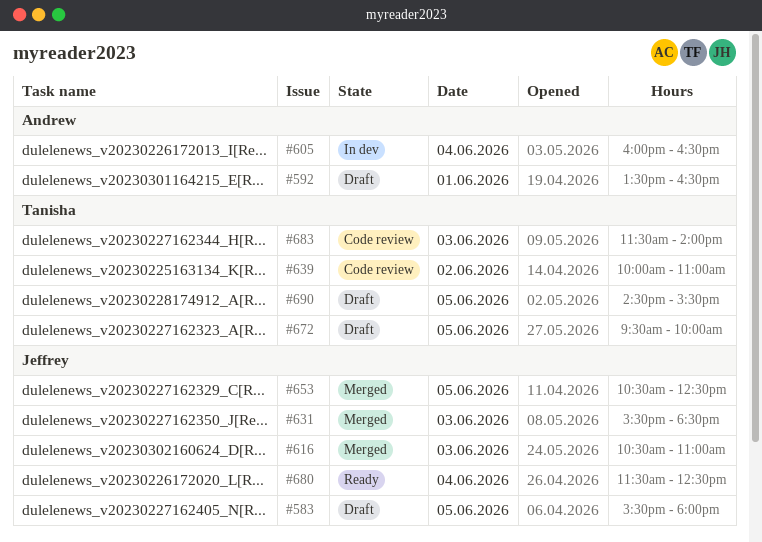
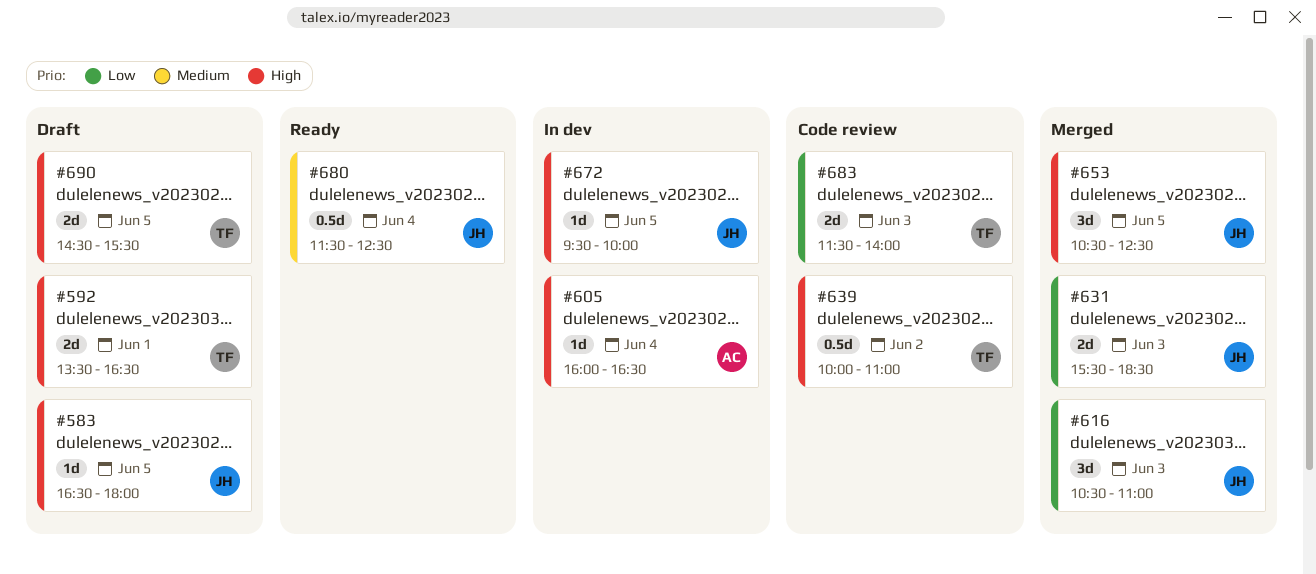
#583, begins: 15:30 -> 16:30
#592, owner: Andrew -> Tanisha
#672, status: Draft -> In dev
#672, owner: Tanisha -> Jeffrey

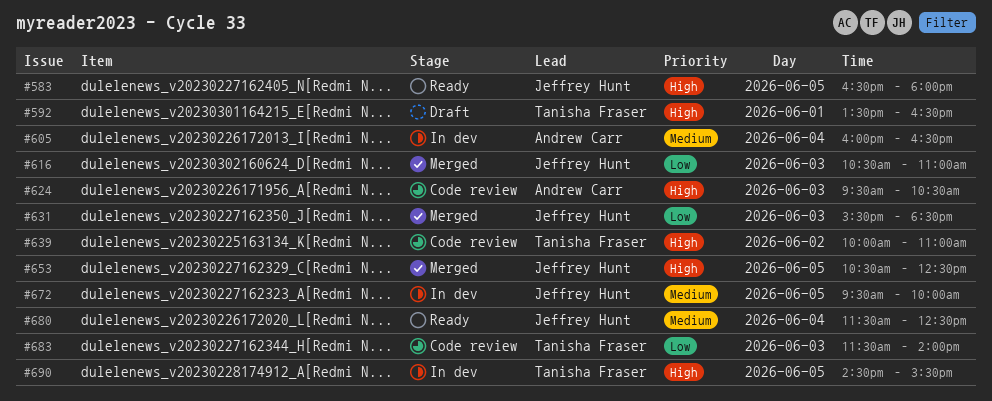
#583, status: Draft -> Ready
#605, priority: High -> Medium
#624: none -> present
#672, priority: High -> Medium
#690, status: Draft -> In dev

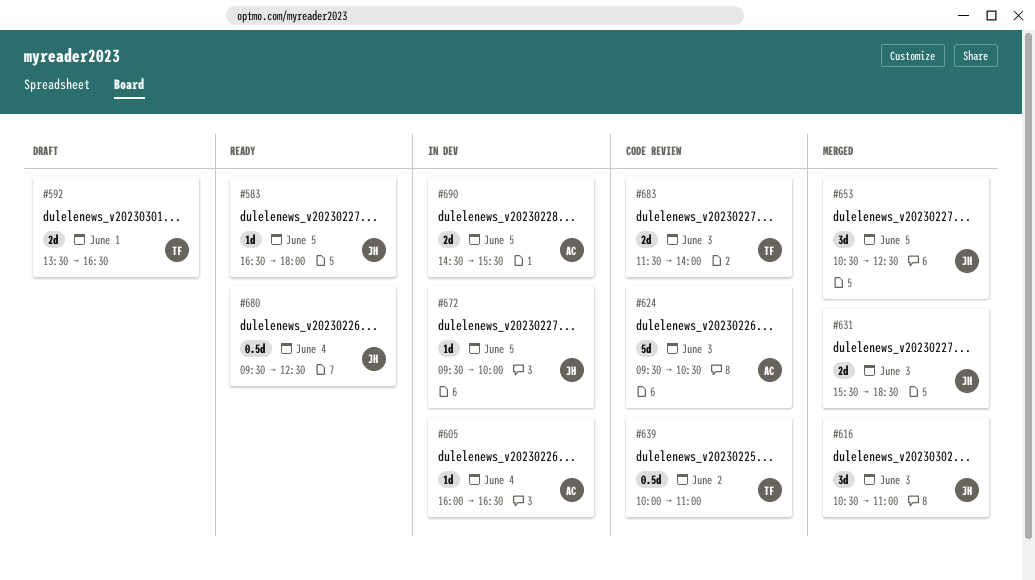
#680, begins: 11:30 -> 09:30
#690, owner: Tanisha Fraser -> Andrew Carr

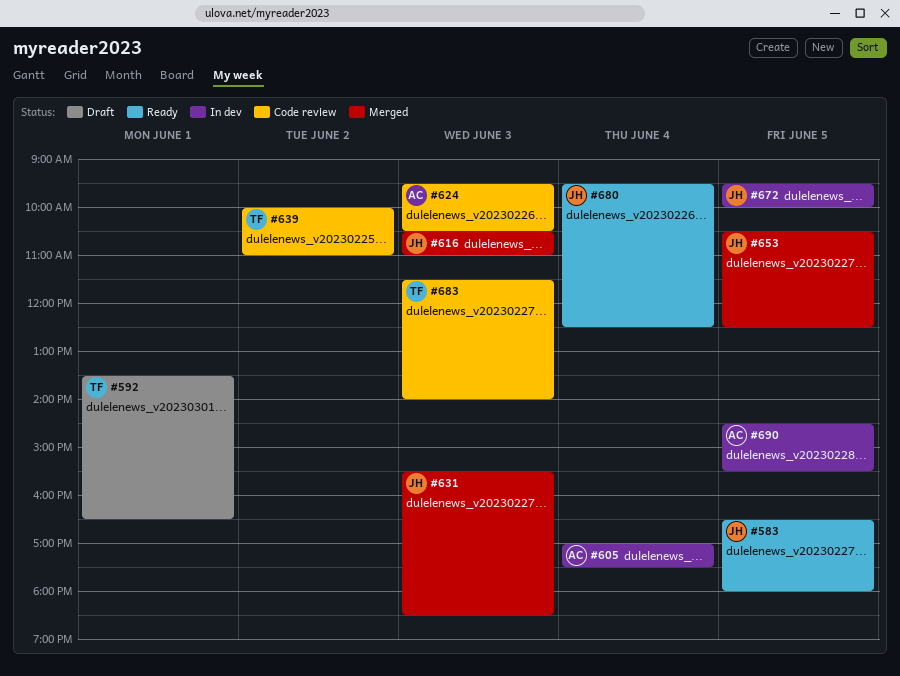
#605, begins: 16:00 -> 17:00
#605, ends: 16:30 -> 17:30

